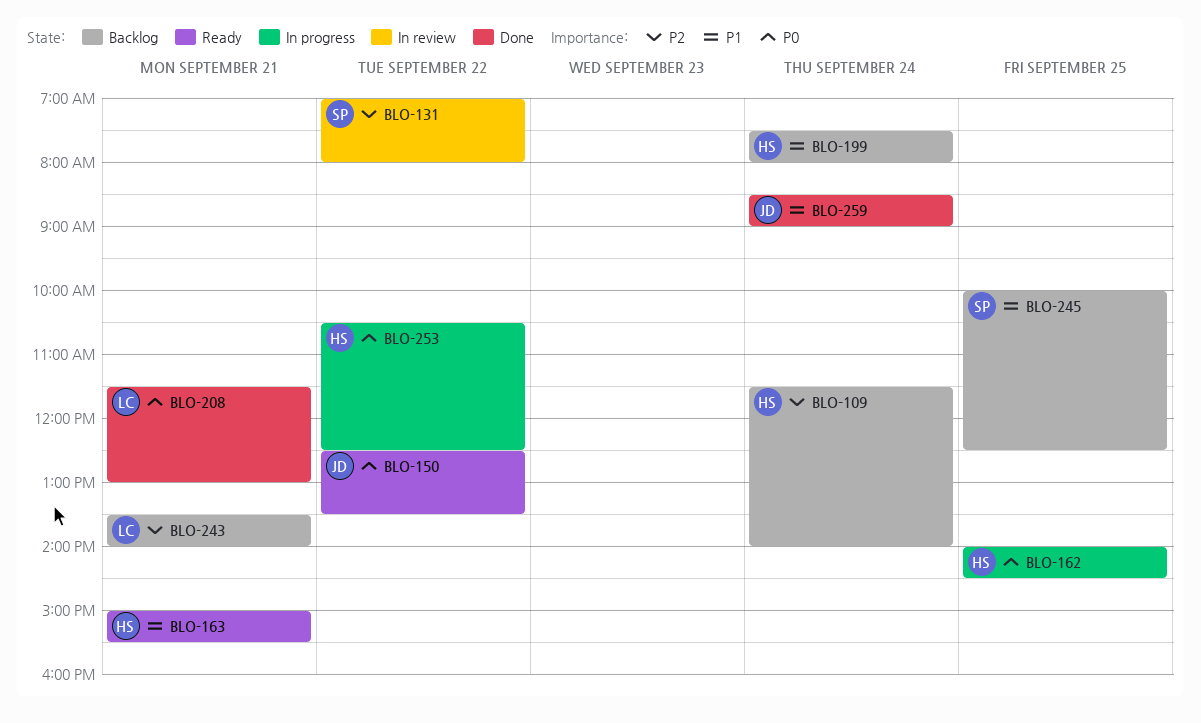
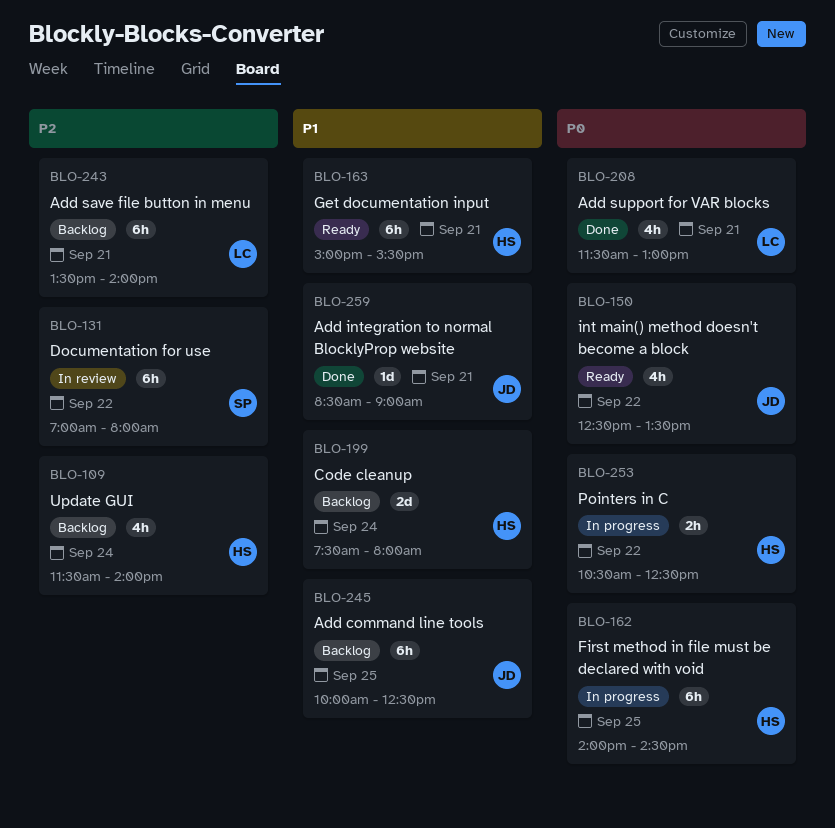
BLO-245, owner: SP -> JD
BLO-259, day: Sep 24 -> Sep 21

